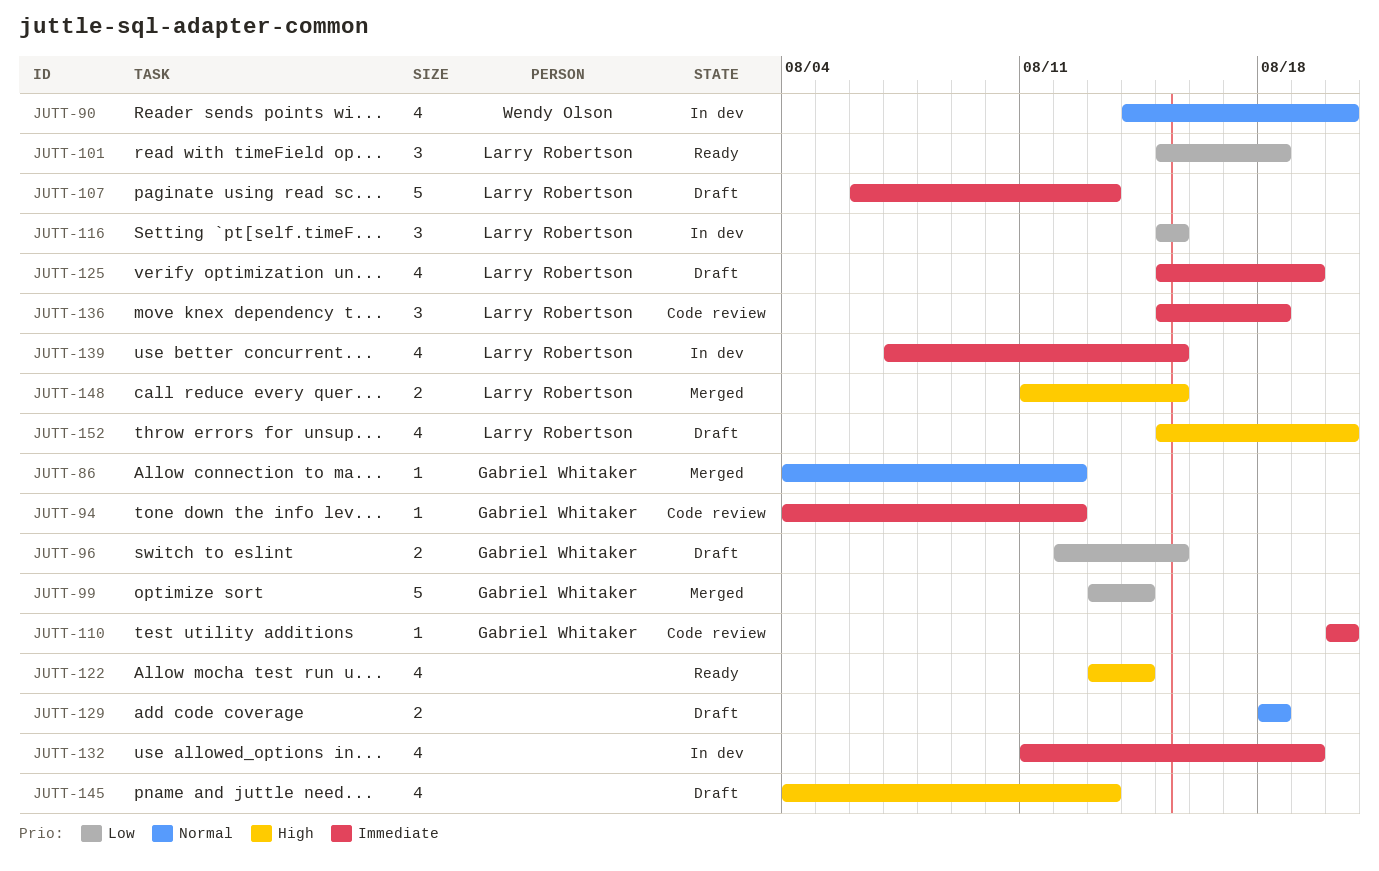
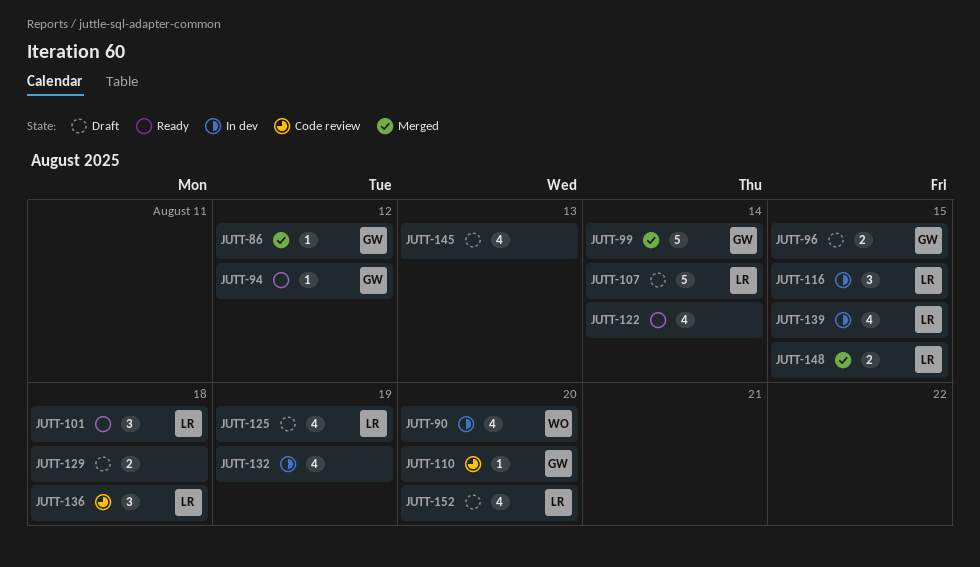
JUTT-94, status: Code review -> Ready
JUTT-107, due: Aug 13 -> Aug 14

